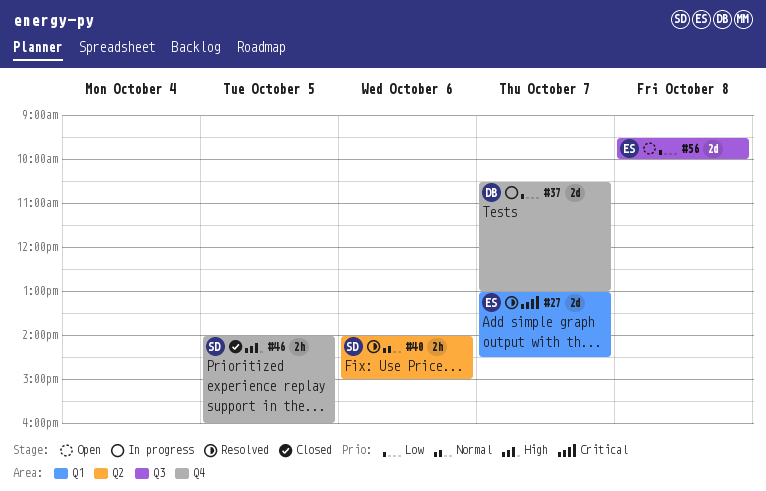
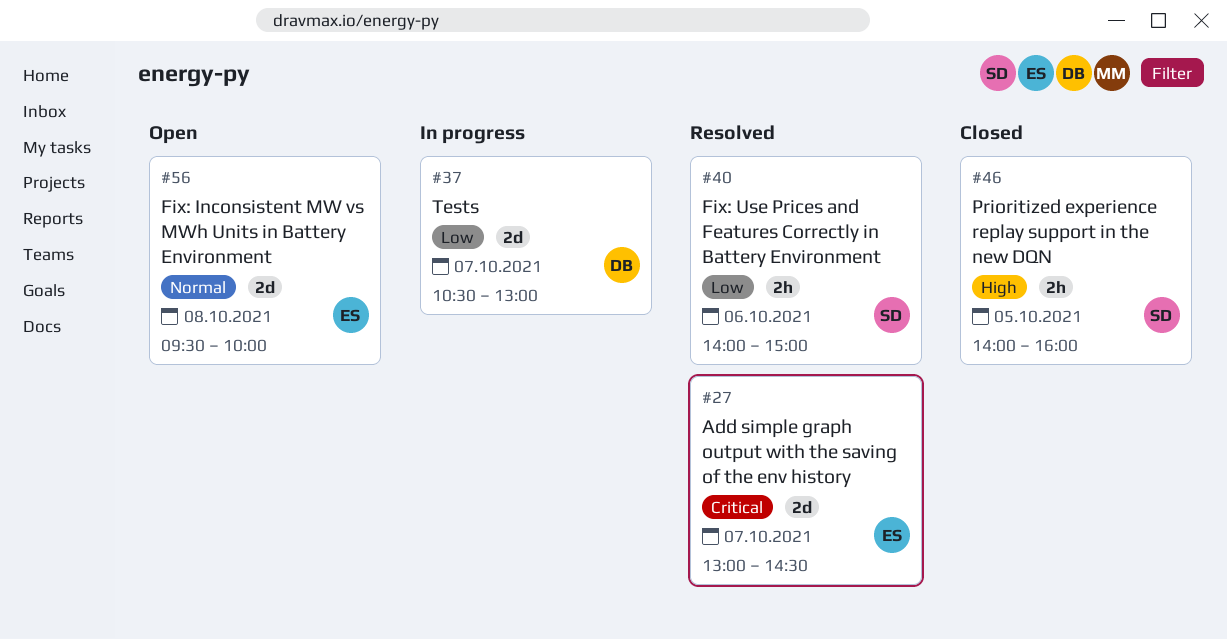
#40, priority: Normal -> Low
#56, priority: Low -> Normal

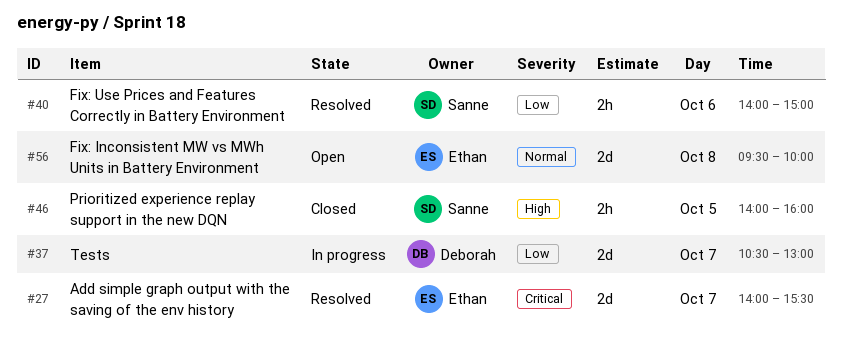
#27, begins: 13:00 -> 14:00
#27, ends: 14:30 -> 15:30

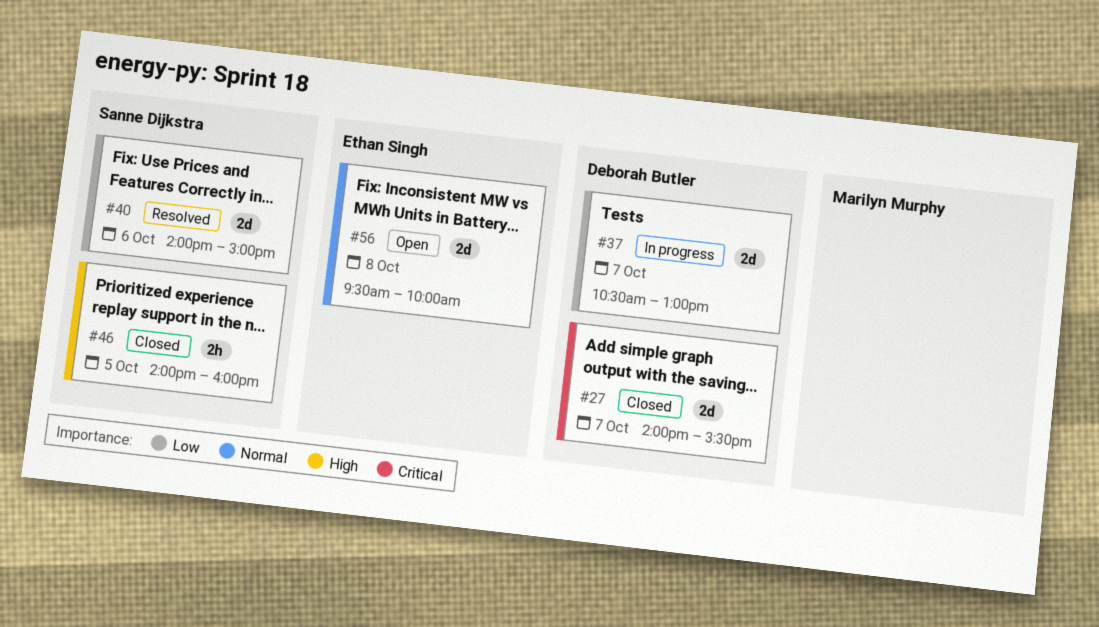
#27, status: Resolved -> Closed
#27, owner: Ethan Singh -> Deborah Butler
#40, estimate: 2h -> 2d

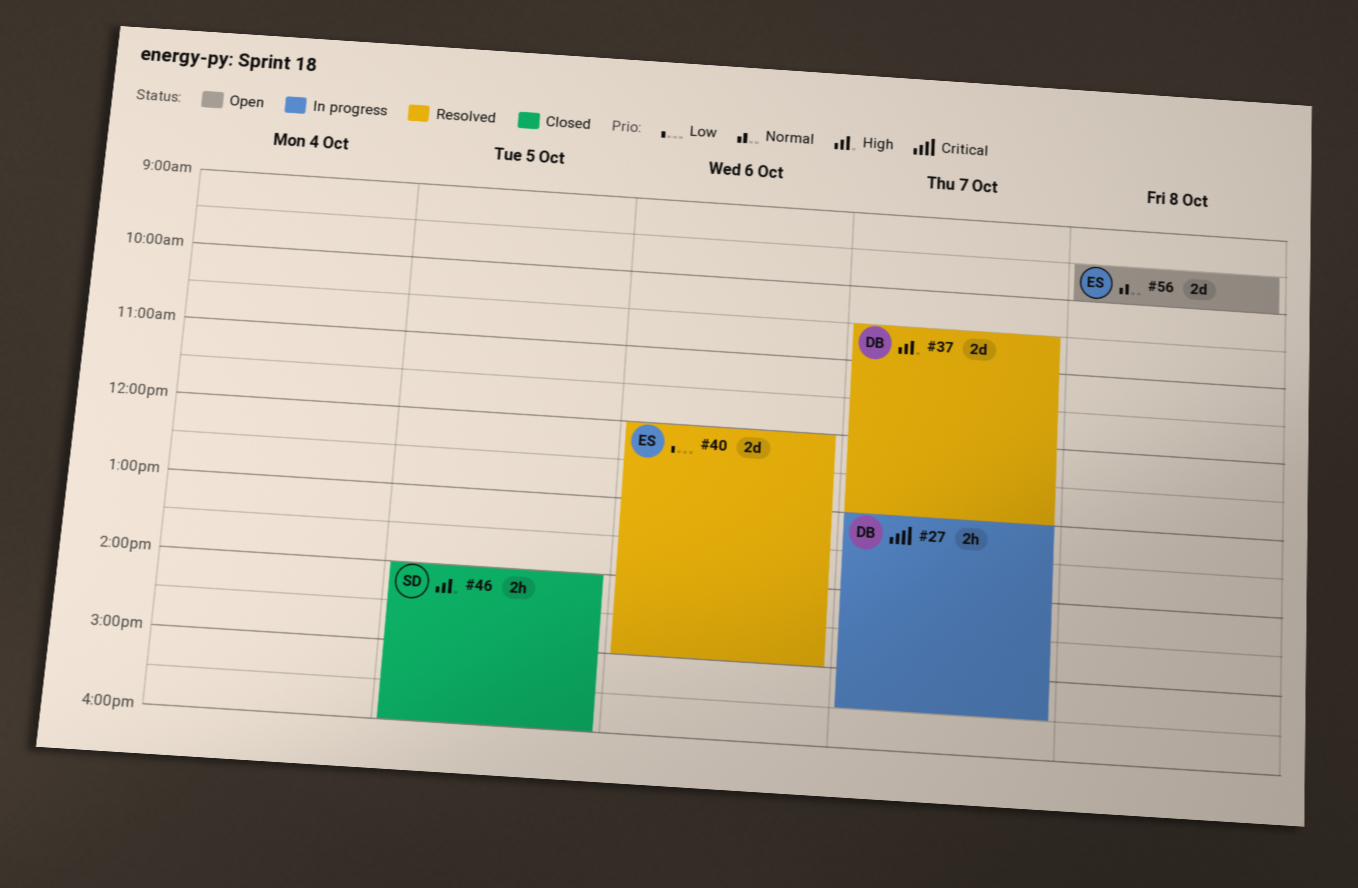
#27, status: Closed -> In progress
#27, estimate: 2d -> 2h
#27, begins: 14:00 -> 13:00
#37, status: In progress -> Resolved
#37, priority: Low -> High
#40, owner: Sanne Dijkstra -> Ethan Singh
#40, begins: 14:00 -> 12:00

